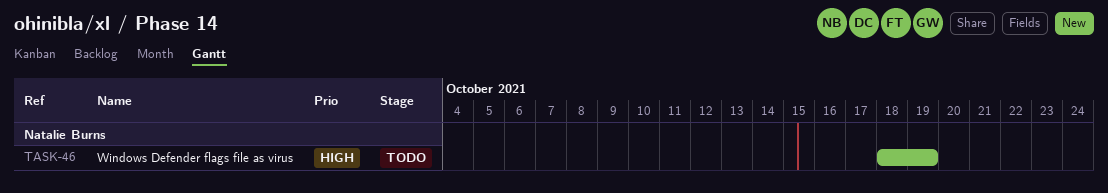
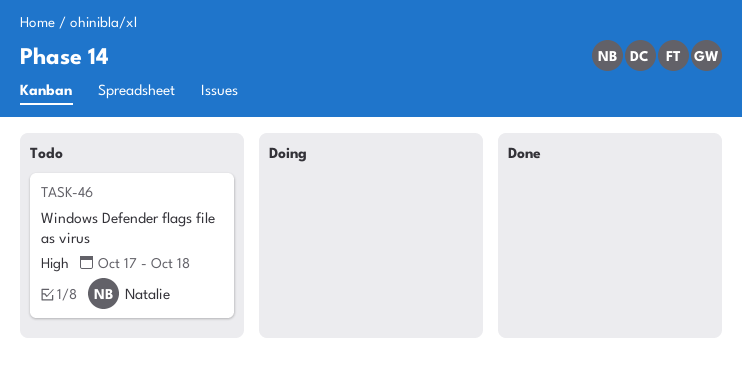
TASK-46, start: Oct 18 -> Oct 17
TASK-46, due: Oct 19 -> Oct 18

